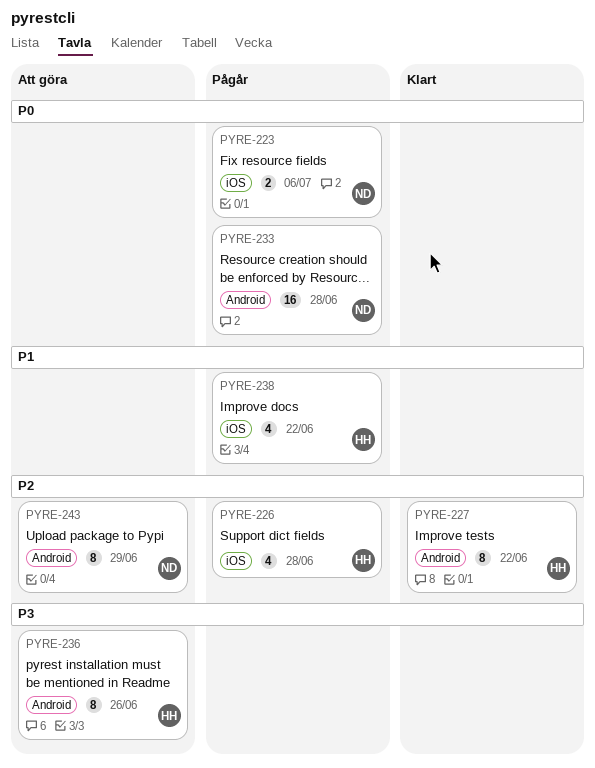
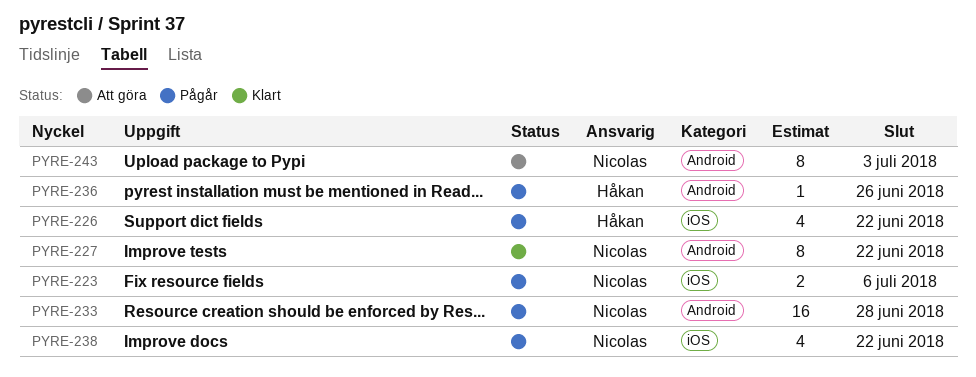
PYRE-226, due: Jun 28 -> Jun 22
PYRE-227, owner: Håkan -> Nicolas
PYRE-236, status: Att göra -> Pågår
PYRE-236, estimate: 8 -> 1
PYRE-238, owner: Håkan -> Nicolas
PYRE-243, due: Jun 29 -> Jul 3

